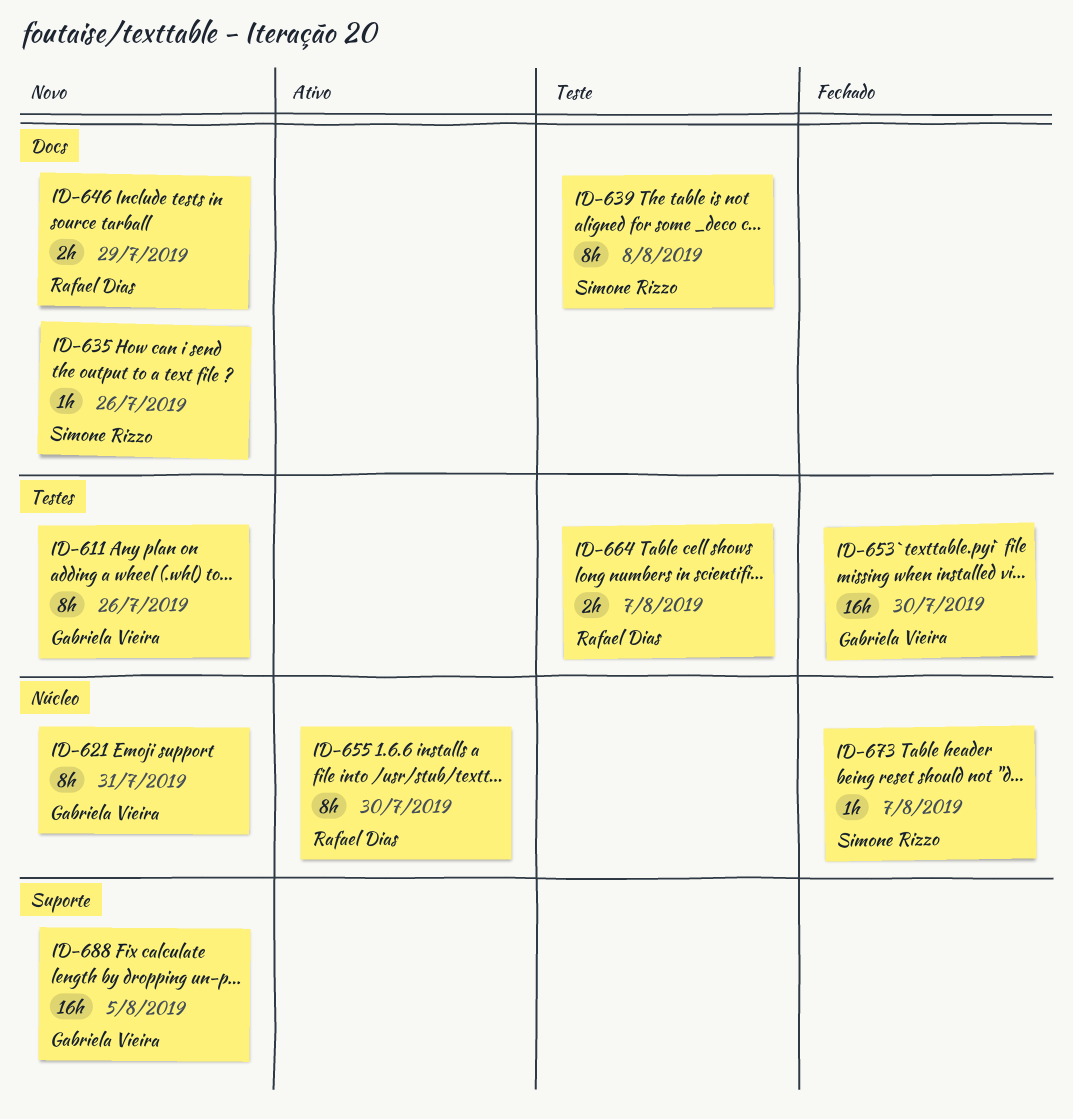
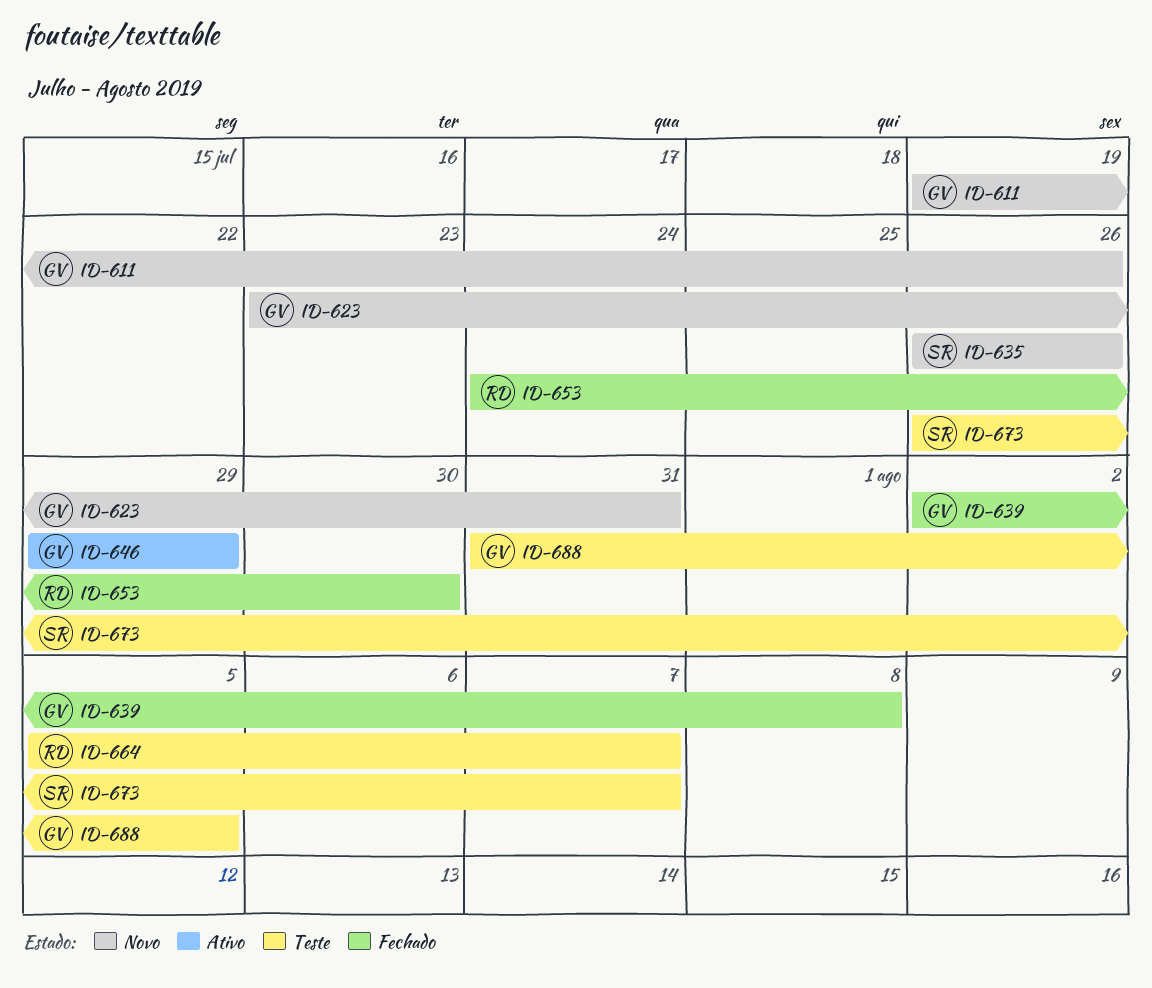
ID-621: present -> none
ID-623: none -> present
ID-639, status: Teste -> Fechado
ID-639, owner: Simone Rizzo -> Gabriela Vieira
ID-646, status: Novo -> Ativo
ID-646, owner: Rafael Dias -> Gabriela Vieira
ID-653, owner: Gabriela Vieira -> Rafael Dias
ID-655: present -> none
ID-673, status: Fechado -> Teste
ID-688, status: Novo -> Teste

